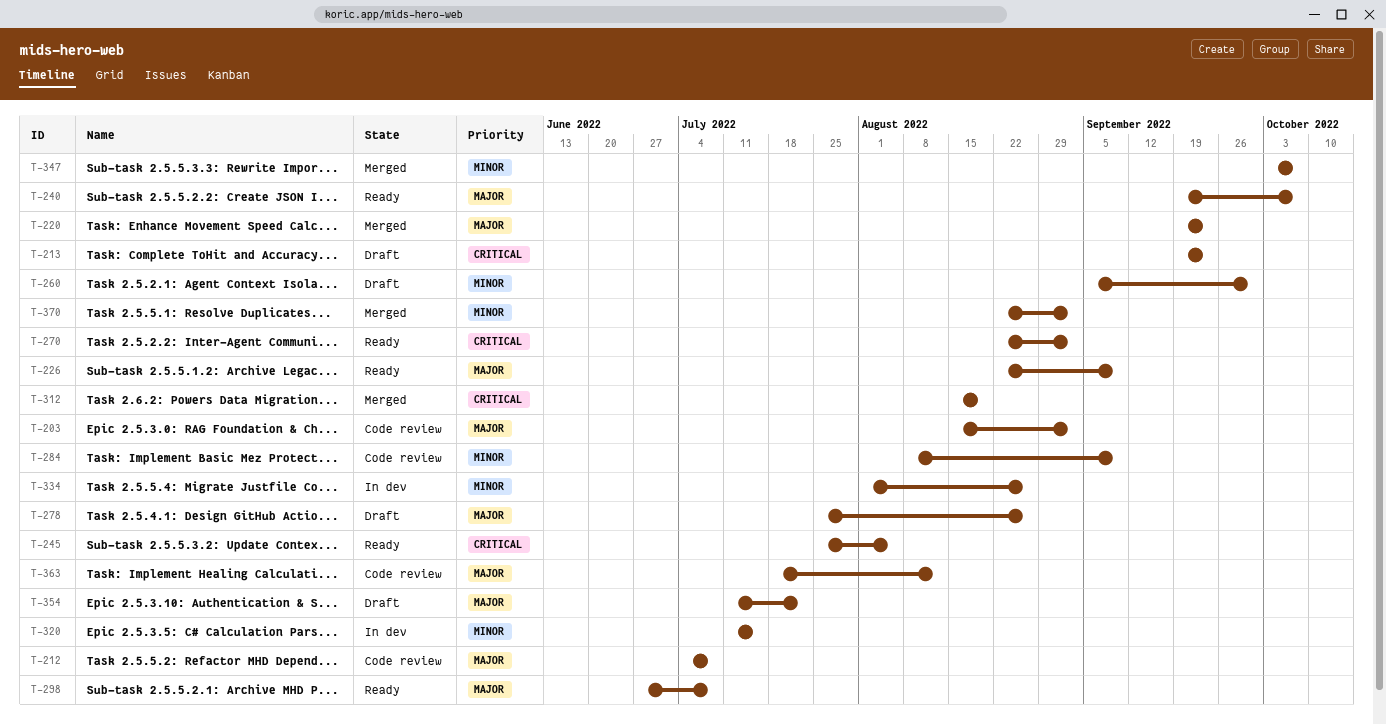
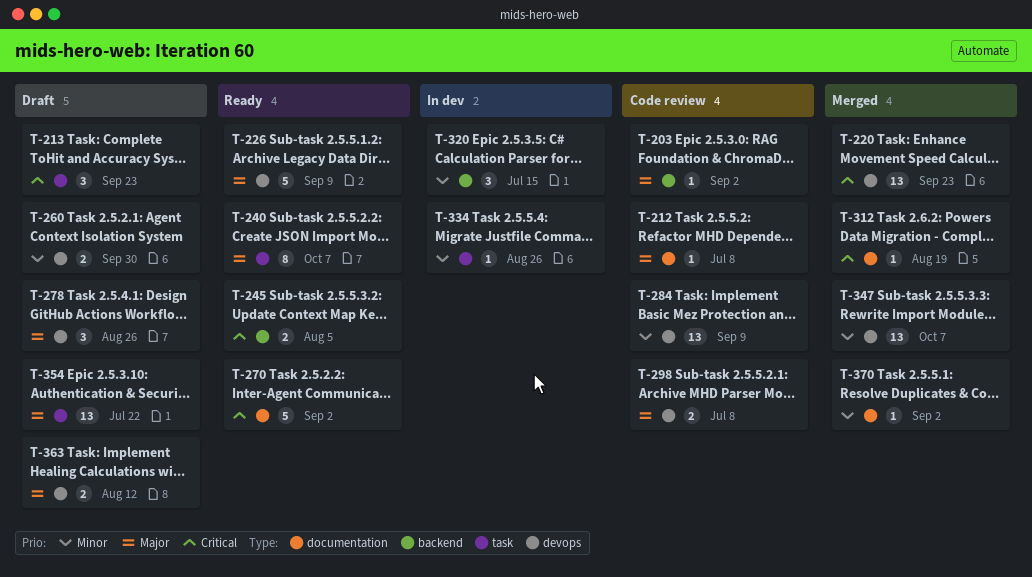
T-220, priority: Major -> Critical
T-298, status: Ready -> Code review
T-363, status: Code review -> Draft

